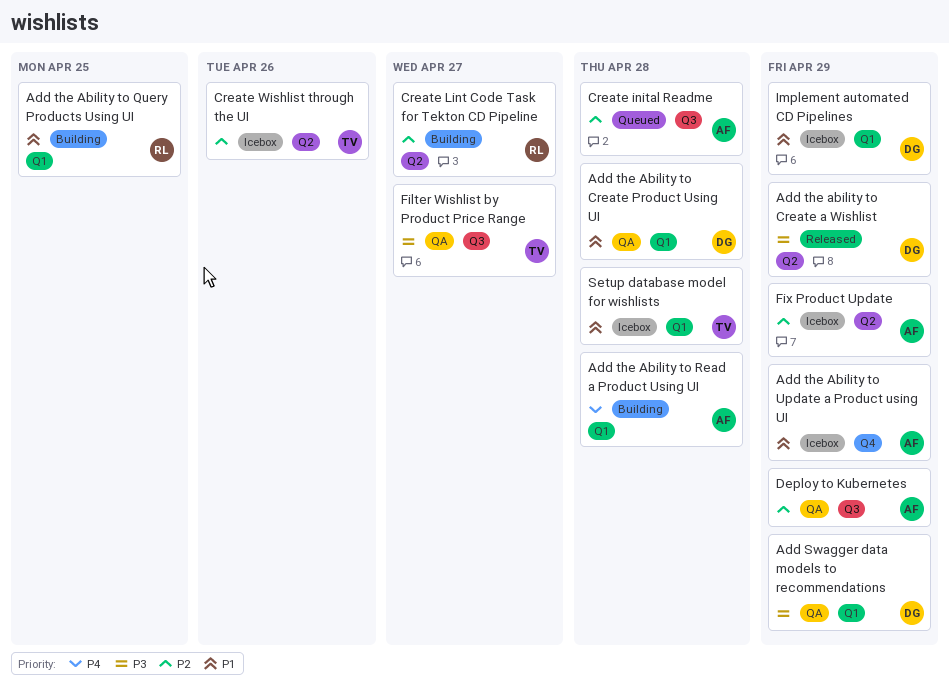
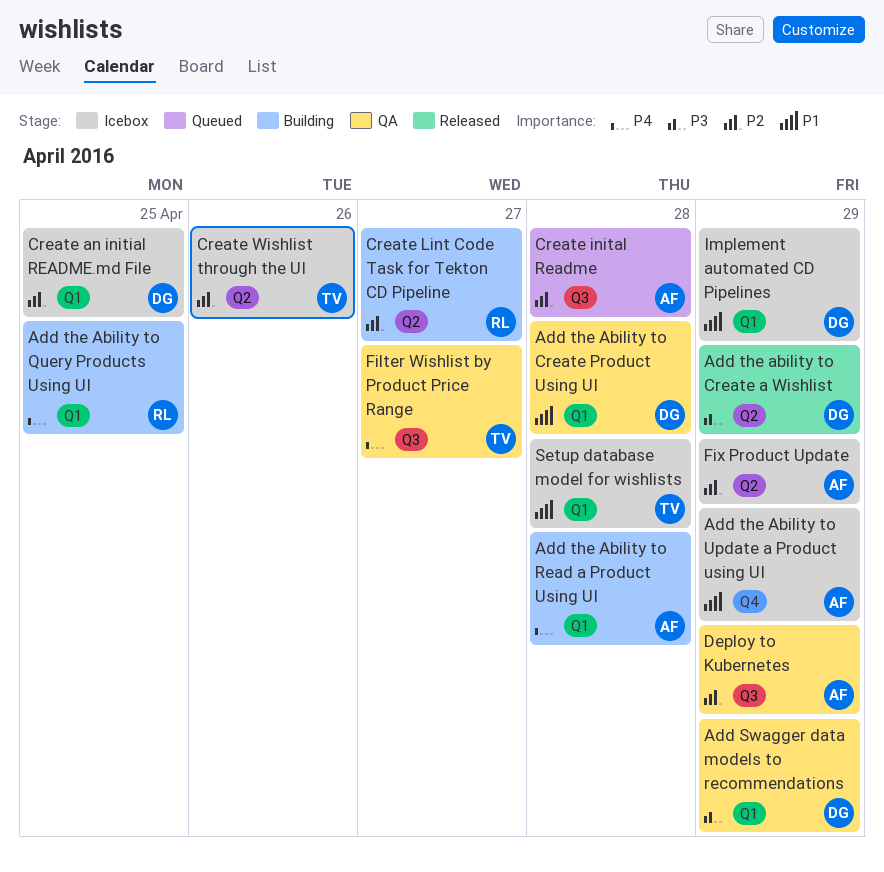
Add the Ability to Query Products Using UI, priority: P1 -> P4
Create an initial README.md File: none -> present
Filter Wishlist by Product Price Range, priority: P3 -> P4

